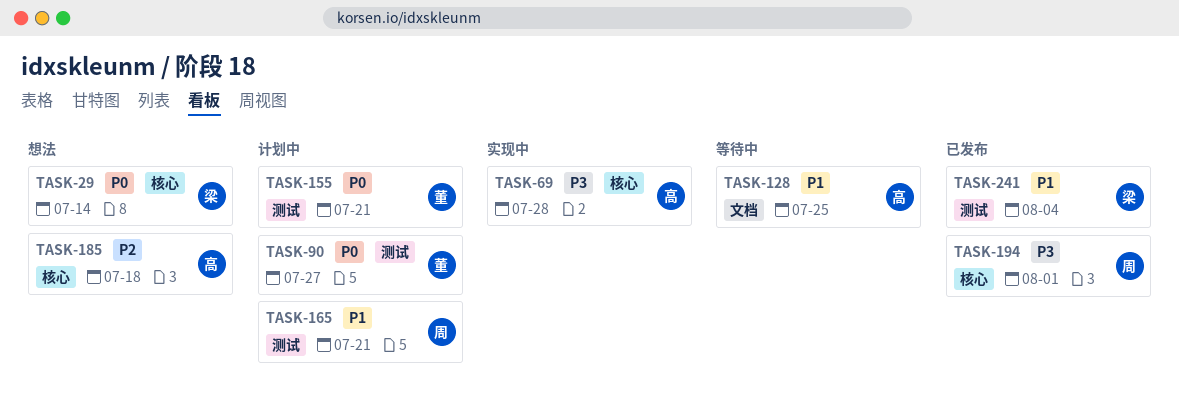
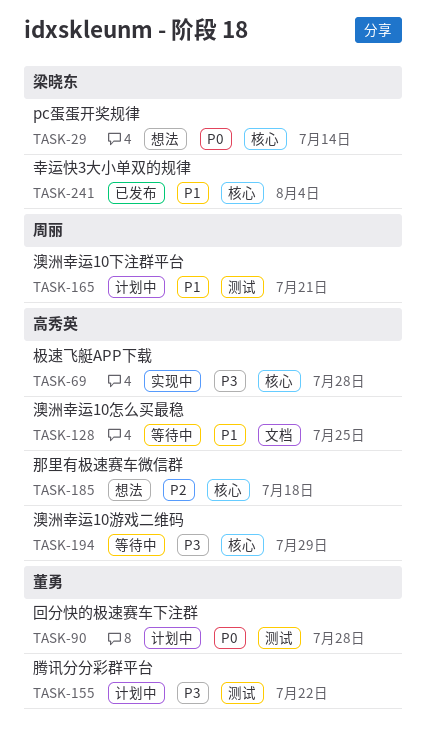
TASK-90, due: Jul 27 -> Jul 28
TASK-155, priority: P0 -> P3
TASK-155, due: Jul 21 -> Jul 22
TASK-194, status: 已发布 -> 等待中
TASK-194, owner: 周丽 -> 高秀英
TASK-194, due: Aug 1 -> Jul 29
TASK-241, label: 测试 -> 核心

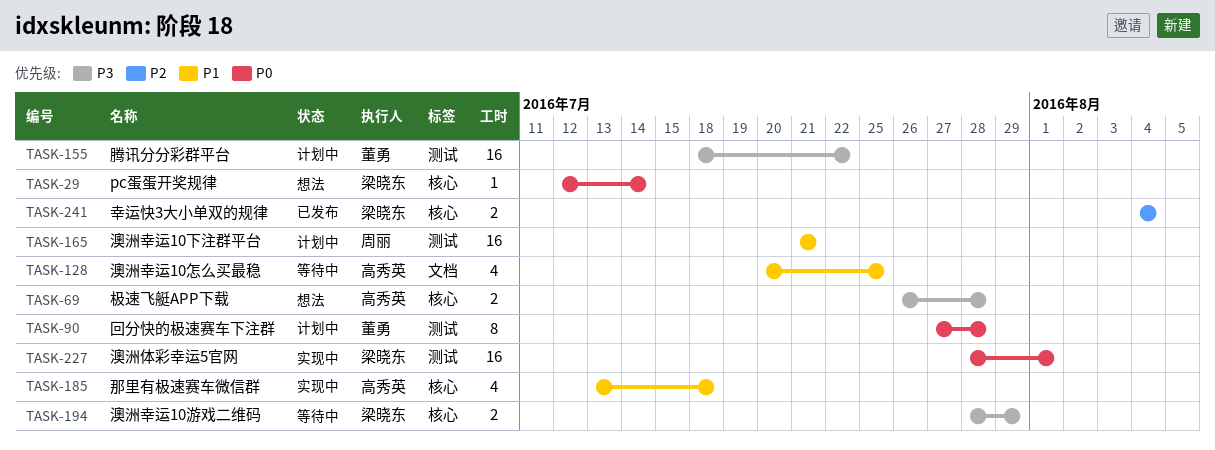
TASK-69, status: 实现中 -> 想法
TASK-185, status: 想法 -> 实现中
TASK-185, priority: P2 -> P1
TASK-194, owner: 高秀英 -> 梁晓东
TASK-227: none -> present
TASK-241, priority: P1 -> P2

